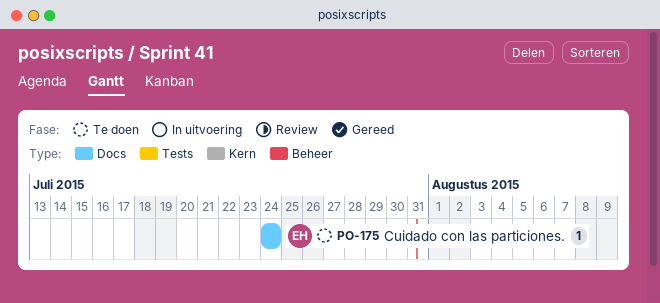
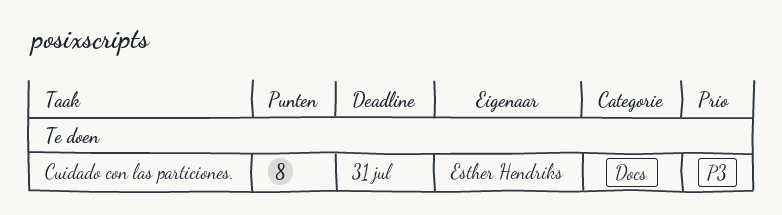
Cuidado con las particiones., estimate: 1 -> 8
Cuidado con las particiones., due: Jul 24 -> Jul 31

